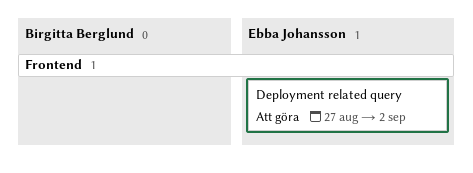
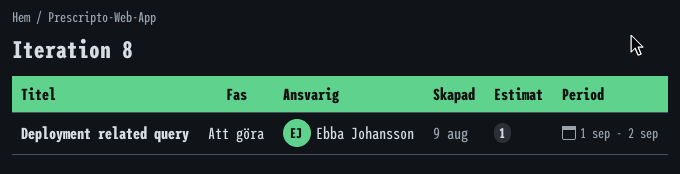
Deployment related query, start: Aug 27 -> Sep 1

